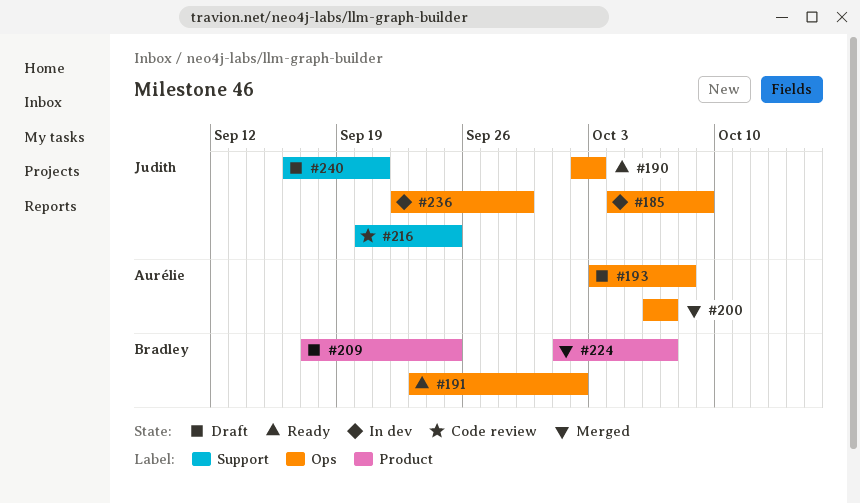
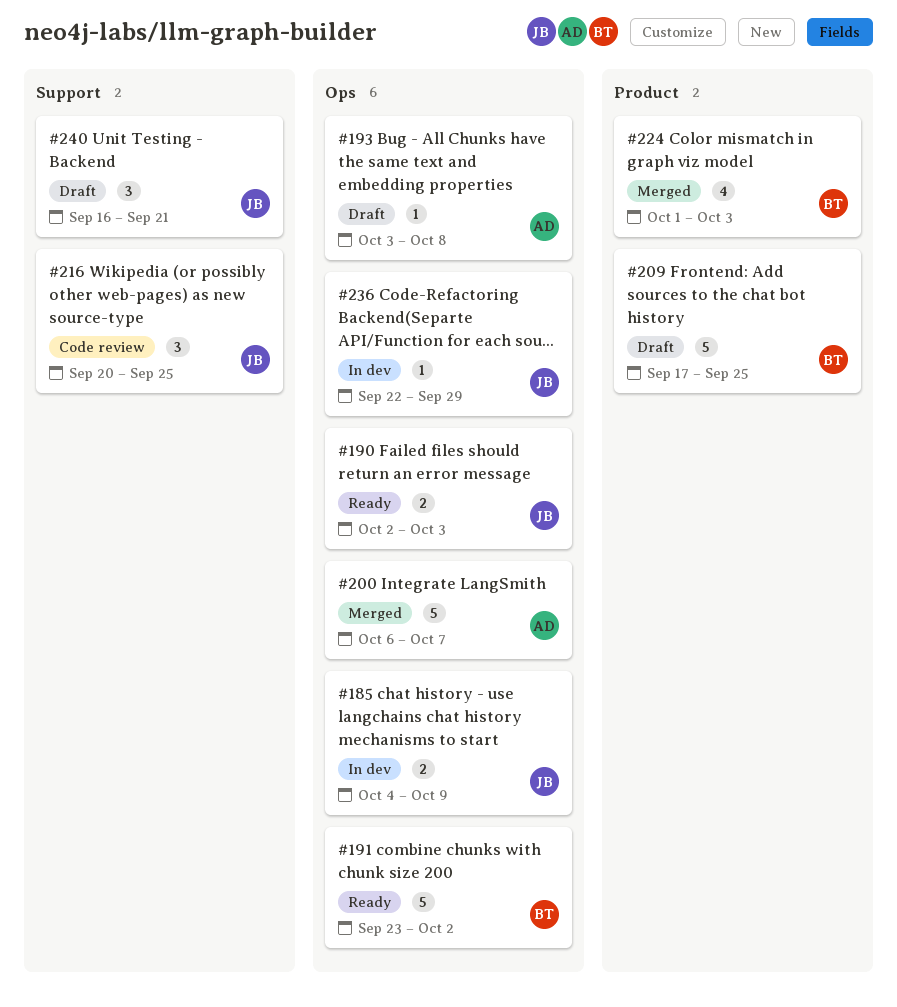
#224, due: Oct 7 -> Oct 3

